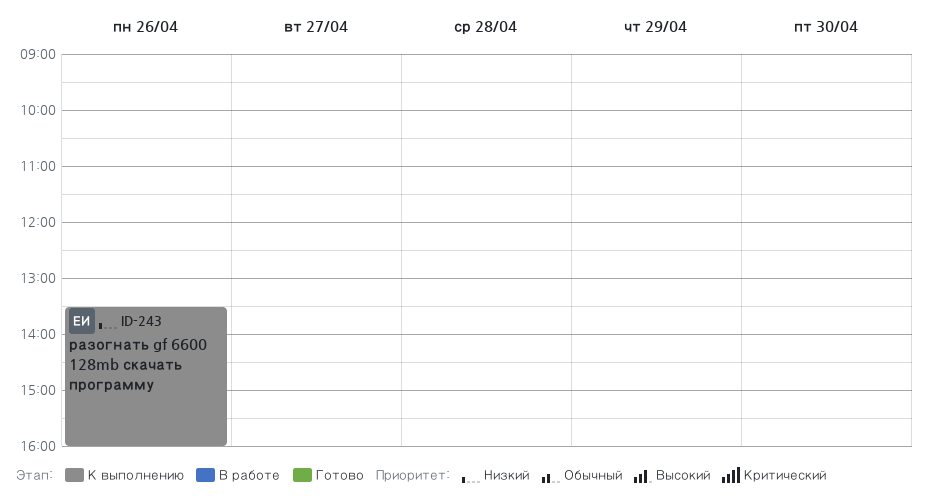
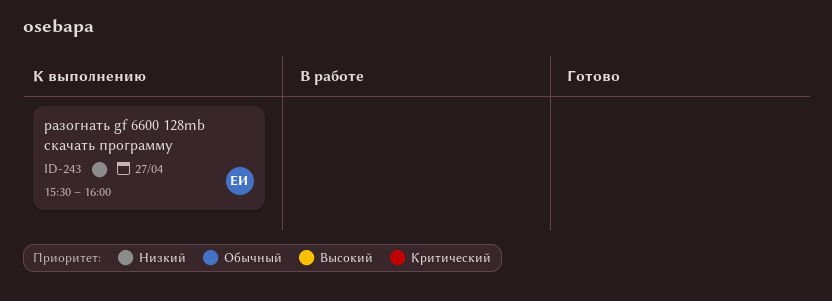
ID-243, day: Apr 26 -> Apr 27
ID-243, begins: 13:30 -> 15:30

